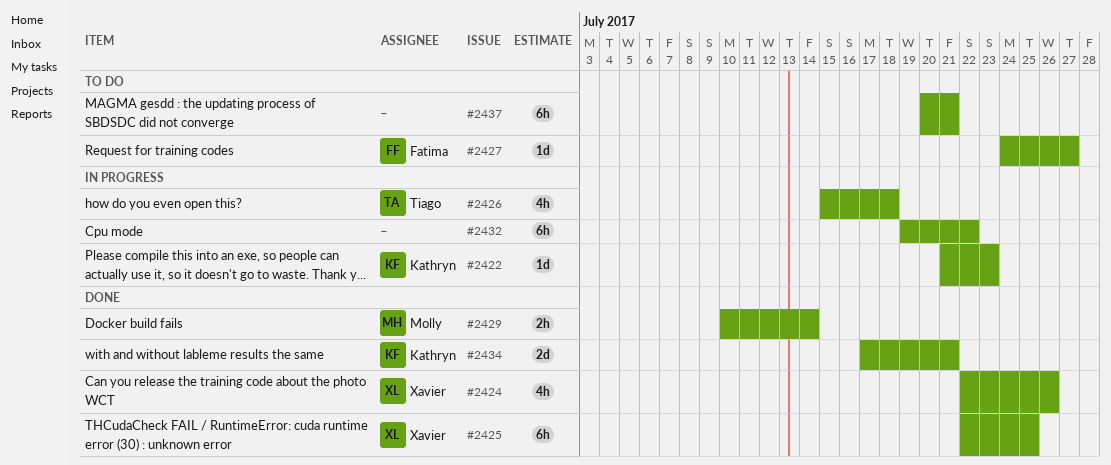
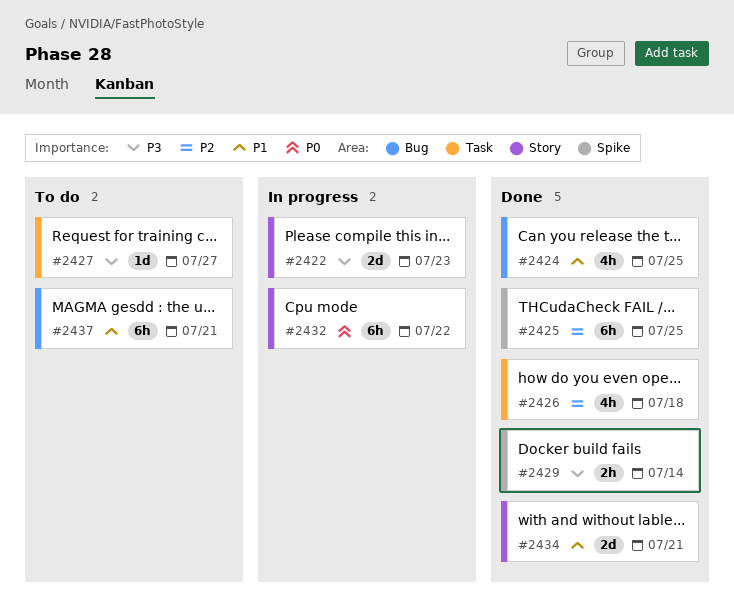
#2422, estimate: 1d -> 2d
#2424, due: Jul 26 -> Jul 25
#2426, status: In progress -> Done

